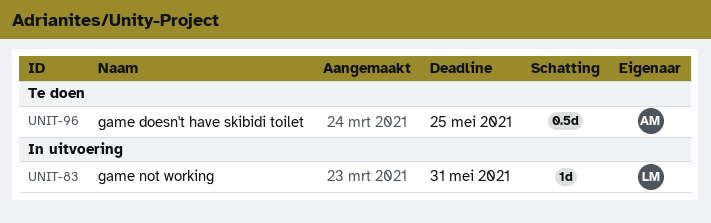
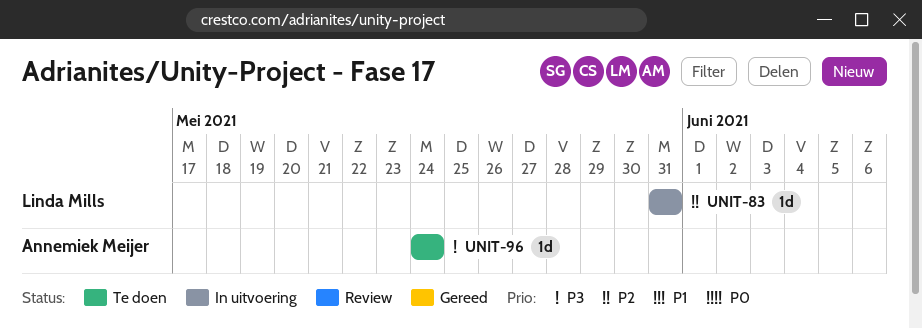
UNIT-96, estimate: 0.5d -> 1d
UNIT-96, due: May 25 -> May 24

